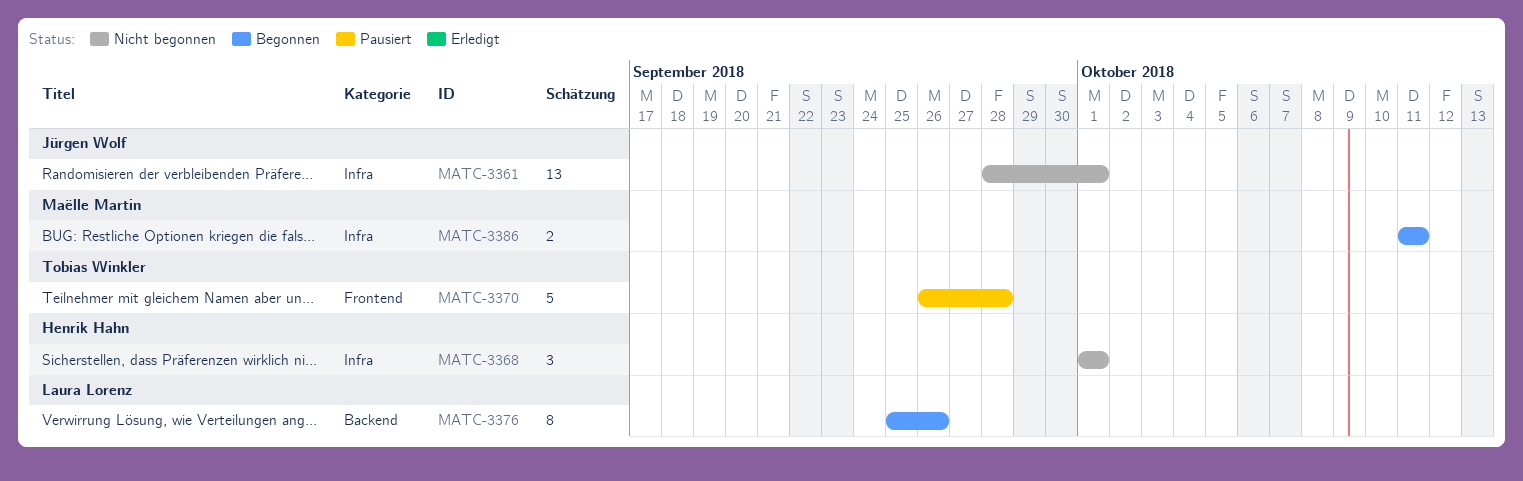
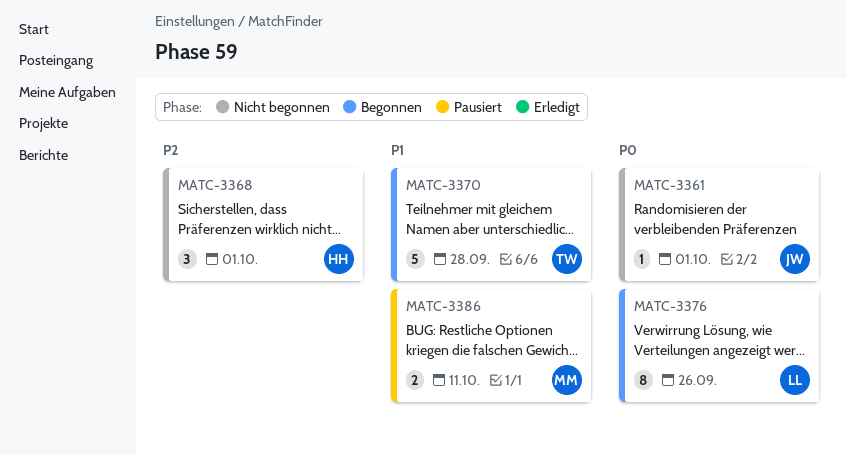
MATC-3361, estimate: 13 -> 1
MATC-3370, status: Pausiert -> Begonnen
MATC-3386, status: Begonnen -> Pausiert

